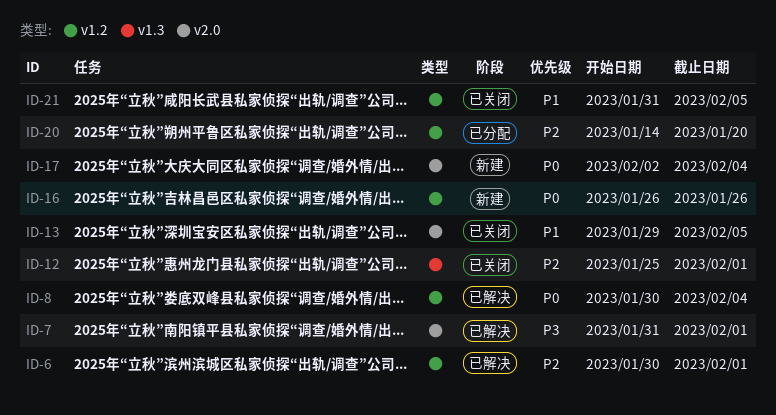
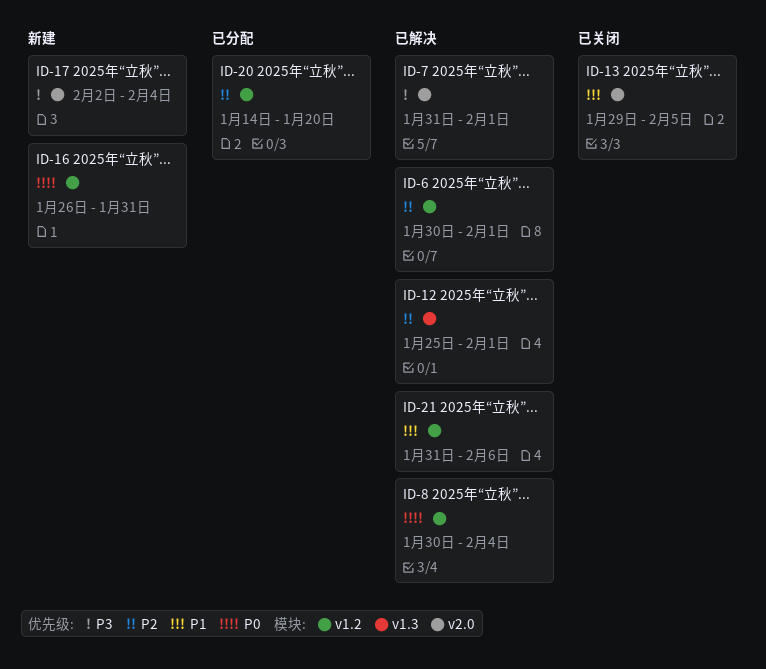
ID-12, status: 已关闭 -> 已解决
ID-16, due: Jan 26 -> Jan 31
ID-17, priority: P0 -> P3
ID-21, status: 已关闭 -> 已解决
ID-21, due: Feb 5 -> Feb 6

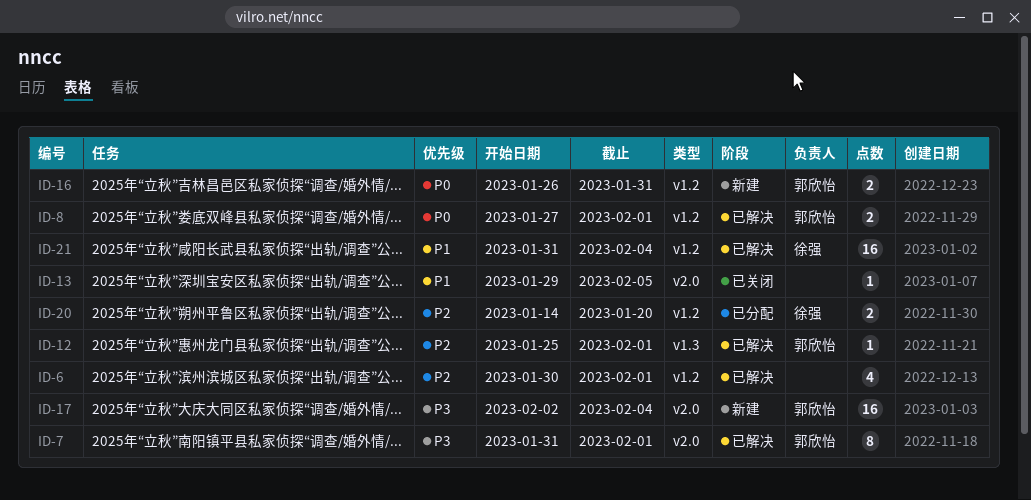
ID-8, start: Jan 30 -> Jan 27
ID-8, due: Feb 4 -> Feb 1
ID-21, due: Feb 6 -> Feb 4

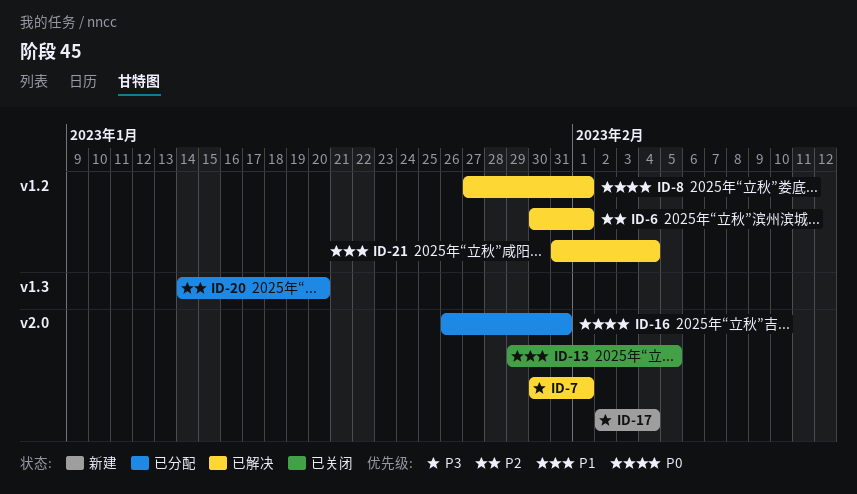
ID-7, start: Jan 31 -> Jan 30
ID-12: present -> none
ID-16, status: 新建 -> 已分配
ID-16, label: v1.2 -> v2.0
ID-20, label: v1.2 -> v1.3

